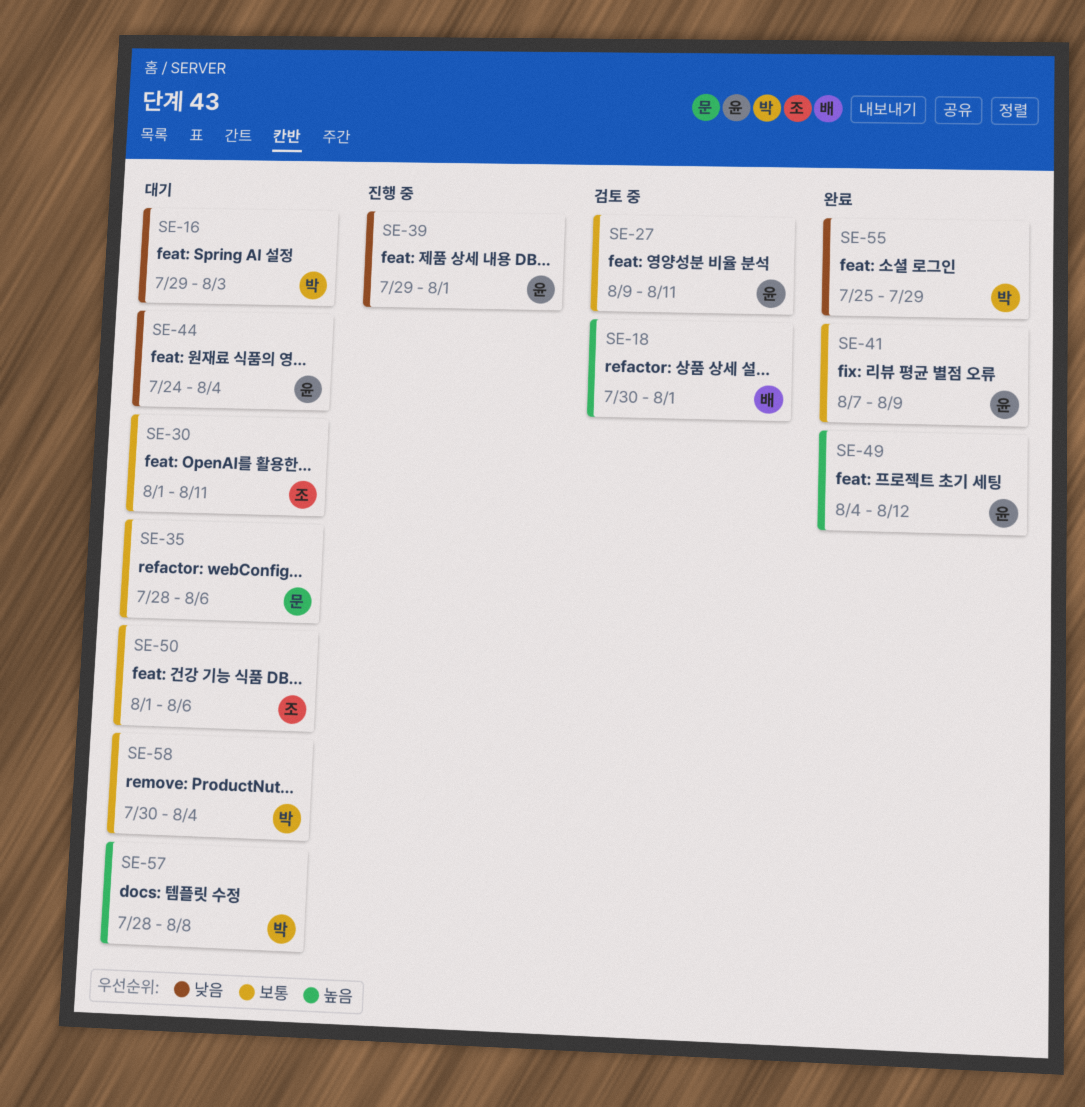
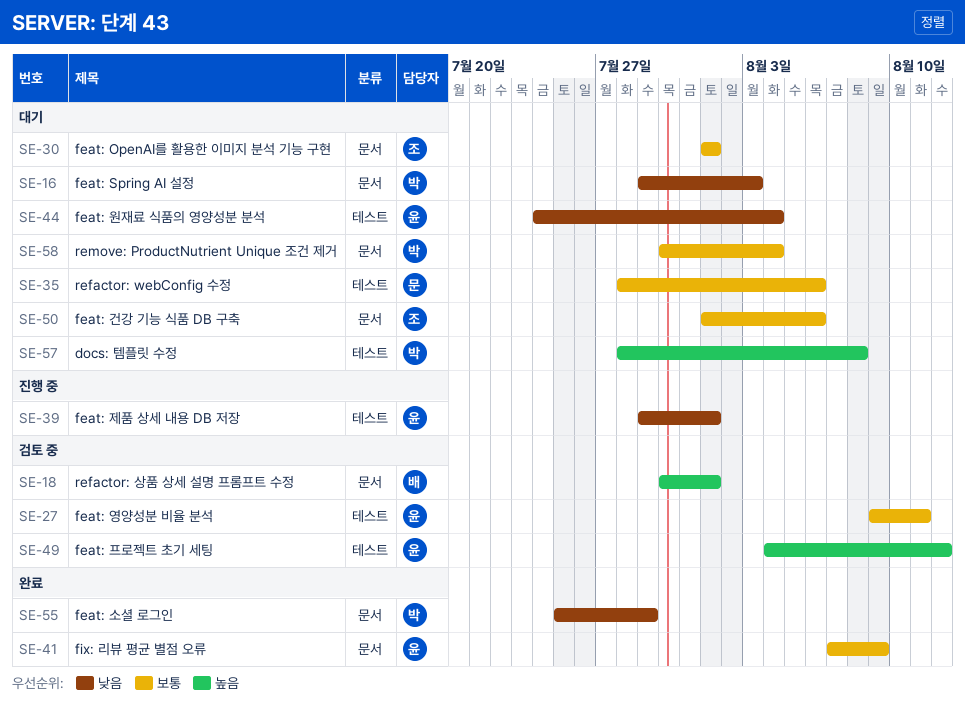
SE-30, due: Aug 11 -> Aug 1
SE-49, status: 완료 -> 검토 중

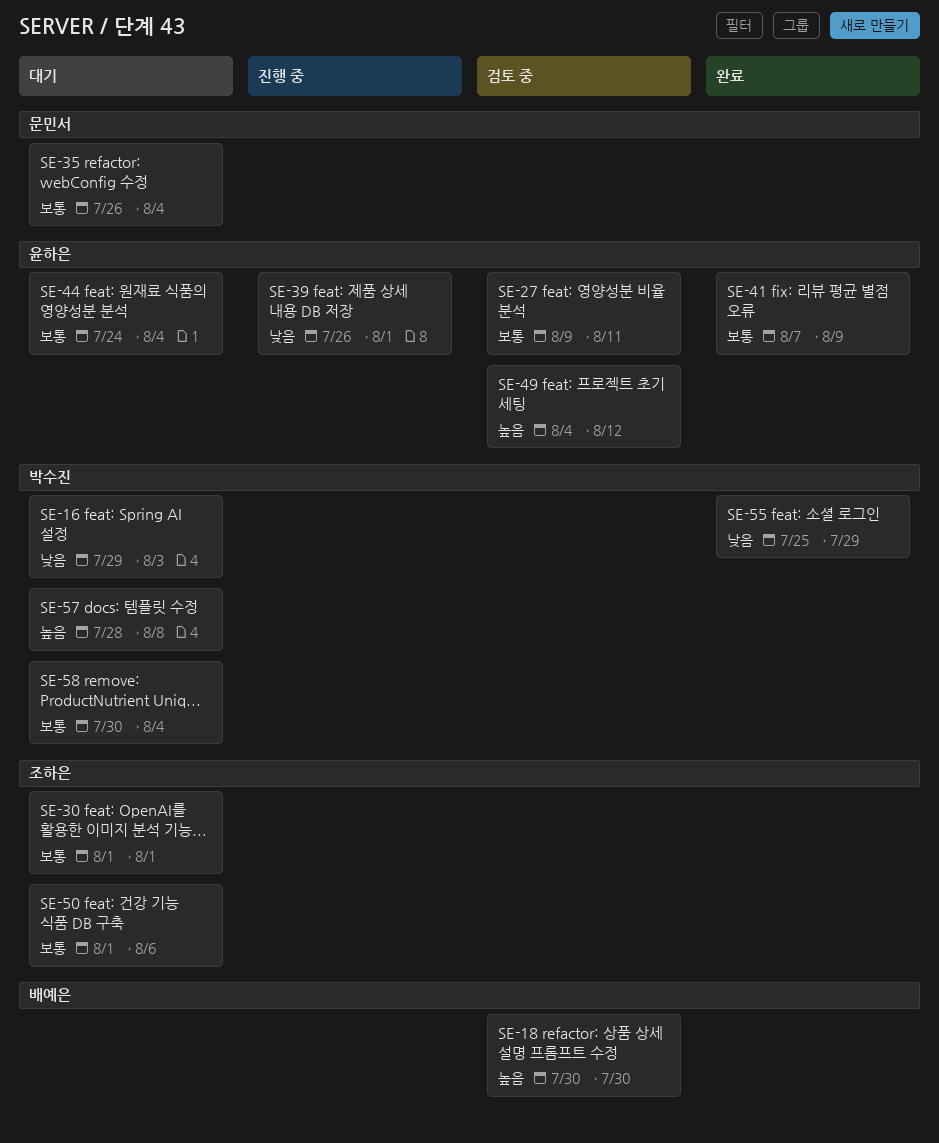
SE-18, due: Aug 1 -> Jul 30
SE-35, start: Jul 28 -> Jul 26
SE-35, due: Aug 6 -> Aug 4
SE-39, start: Jul 29 -> Jul 26
SE-44, priority: 낮음 -> 보통

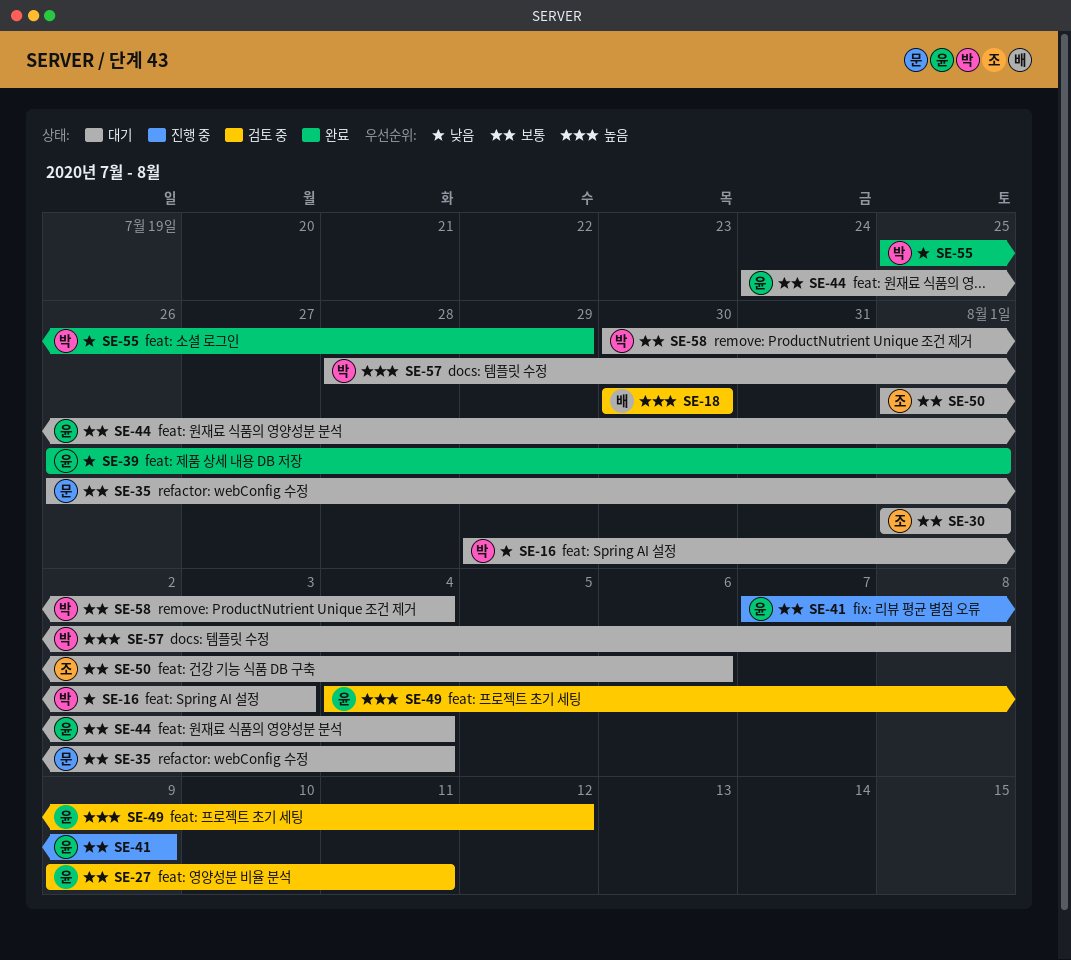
SE-39, status: 진행 중 -> 완료
SE-41, status: 완료 -> 진행 중

